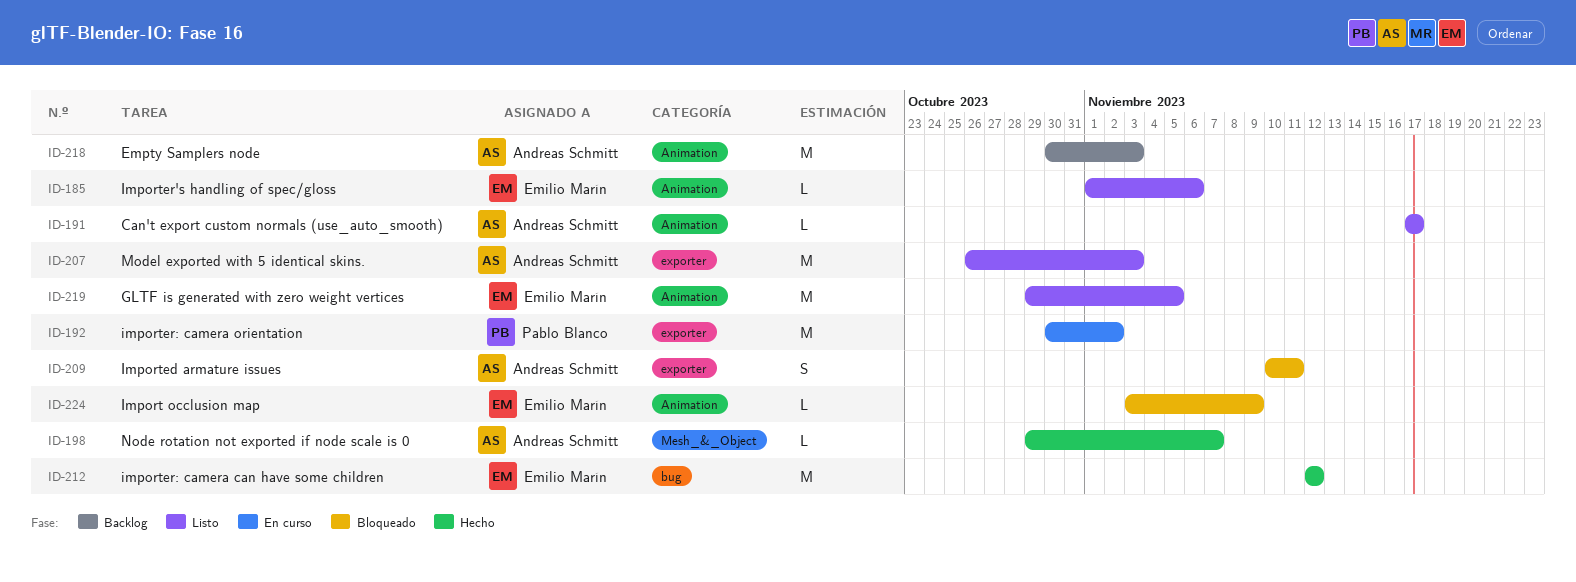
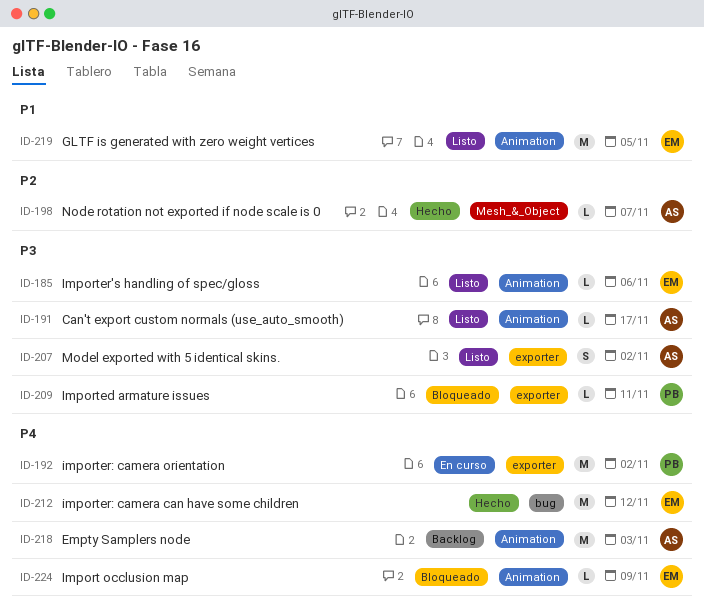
ID-207, estimate: M -> S
ID-207, due: Nov 3 -> Nov 2
ID-209, owner: Andreas Schmitt -> Pablo Blanco
ID-209, estimate: S -> L

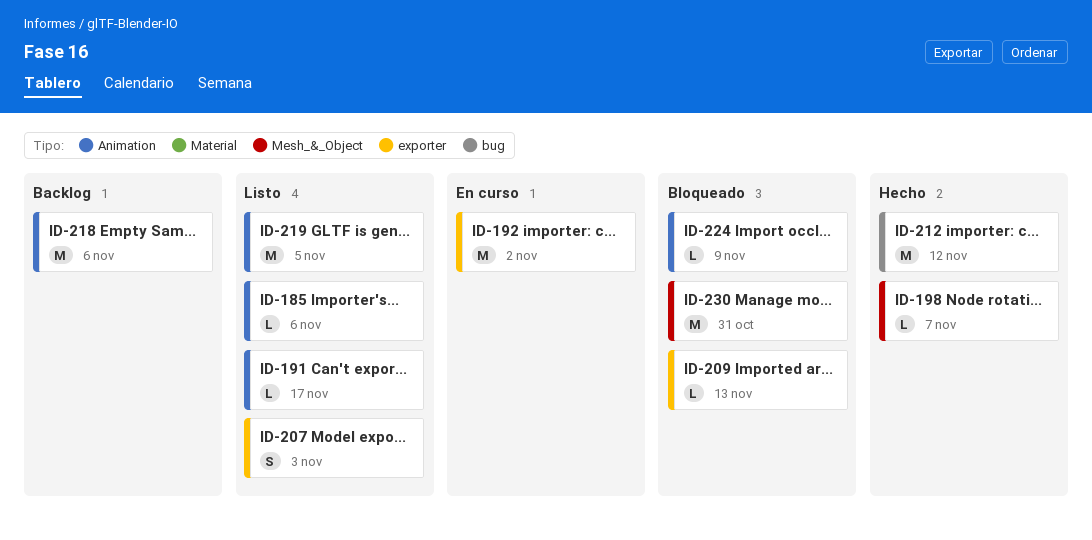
ID-207, due: Nov 2 -> Nov 3
ID-209, due: Nov 11 -> Nov 13
ID-218, due: Nov 3 -> Nov 6
ID-230: none -> present

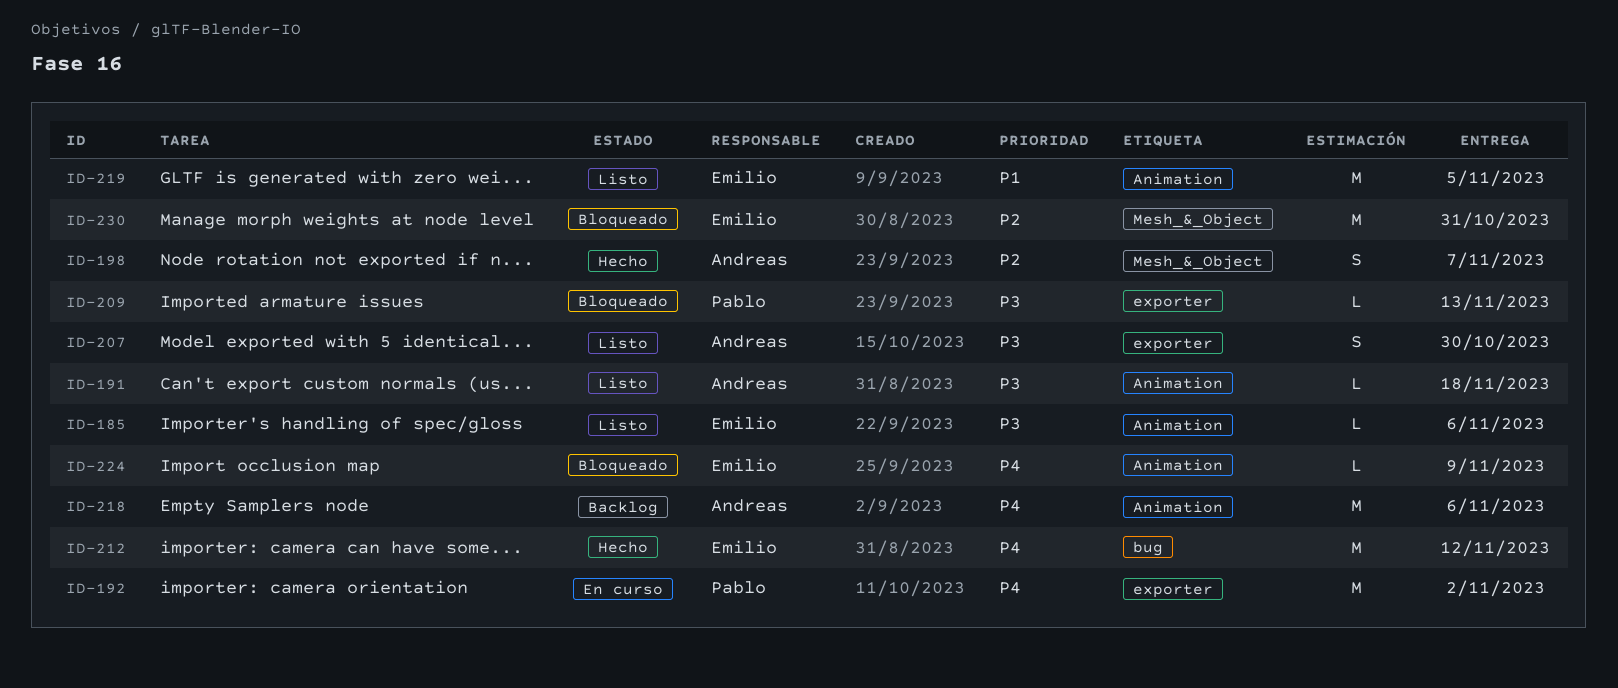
ID-191, due: Nov 17 -> Nov 18
ID-198, estimate: L -> S
ID-207, due: Nov 3 -> Oct 30

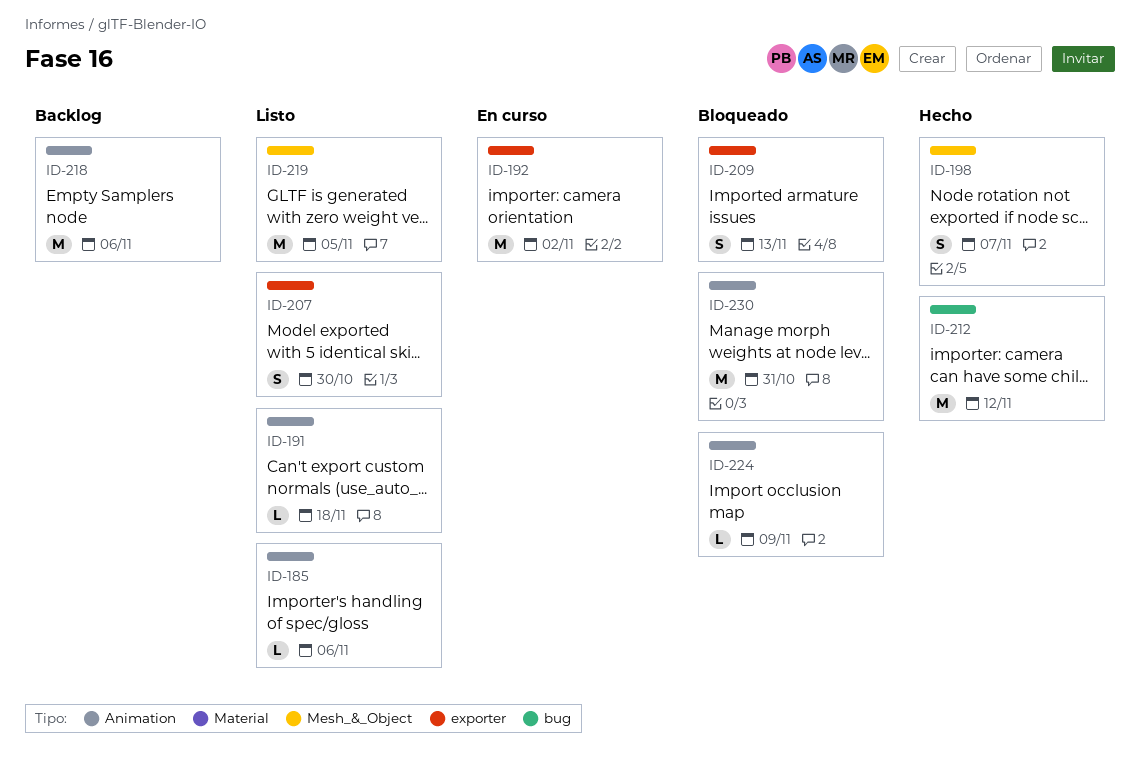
ID-209, estimate: L -> S
ID-219, label: Animation -> Mesh_&_Object
ID-230, label: Mesh_&_Object -> Animation

